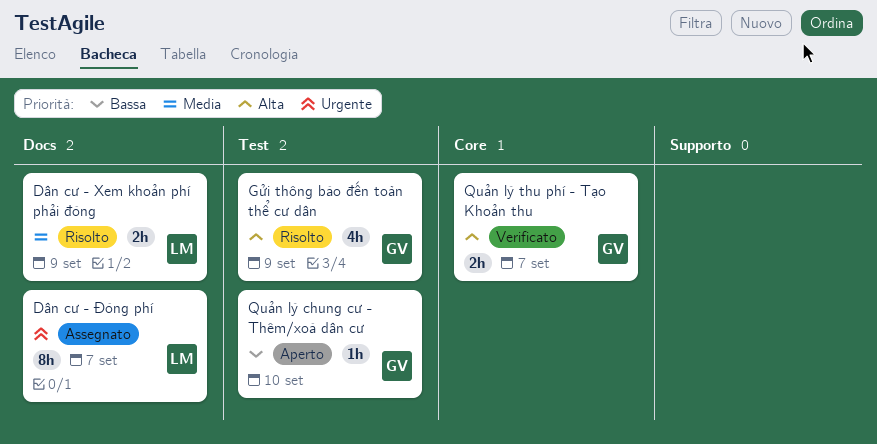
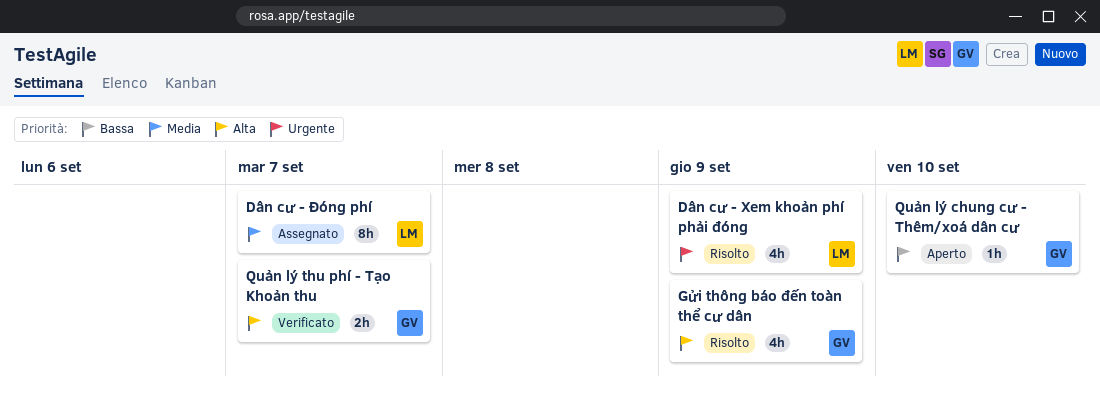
Dân cư - Xem khoản phí phải đóng, priority: Media -> Urgente
Dân cư - Xem khoản phí phải đóng, estimate: 2h -> 4h
Dân cư - Đóng phí, priority: Urgente -> Media

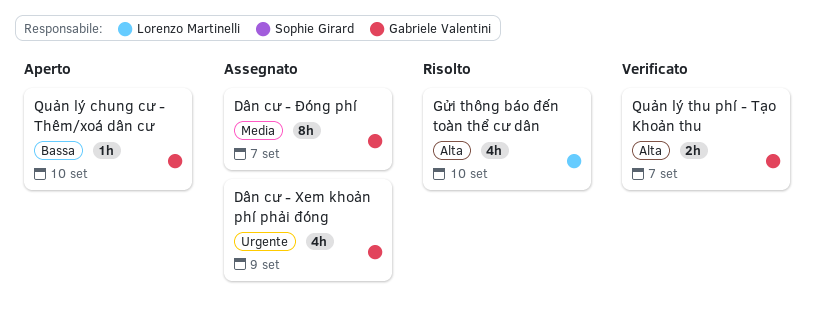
Dân cư - Xem khoản phí phải đóng, status: Risolto -> Assegnato
Dân cư - Xem khoản phí phải đóng, owner: Lorenzo Martinelli -> Gabriele Valentini
Dân cư - Đóng phí, owner: Lorenzo Martinelli -> Gabriele Valentini
Gửi thông báo đến toàn thể cư dân, owner: Gabriele Valentini -> Lorenzo Martinelli
Gửi thông báo đến toàn thể cư dân, due: Sep 9 -> Sep 10

